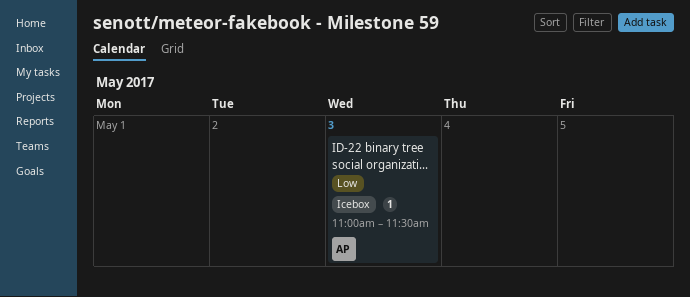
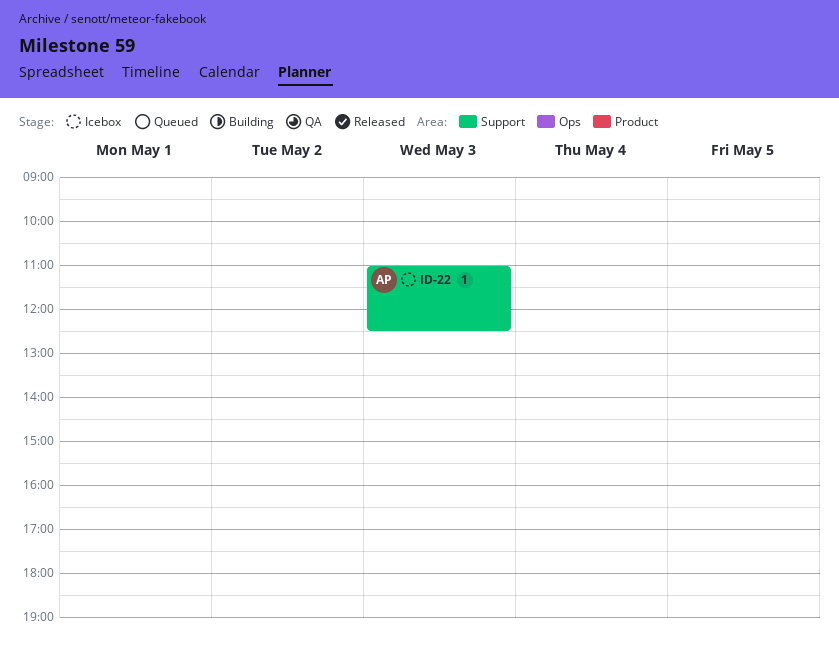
ID-22, ends: 11:30 -> 12:30

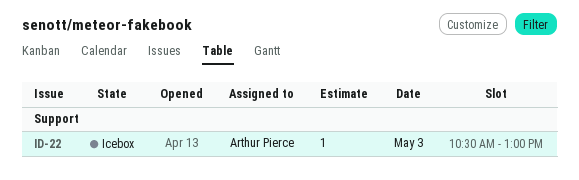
ID-22, begins: 11:00 -> 10:30
ID-22, ends: 12:30 -> 13:00

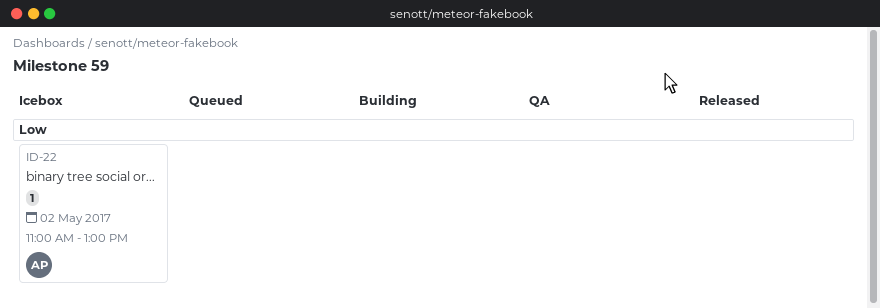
ID-22, day: May 3 -> May 2
ID-22, begins: 10:30 -> 11:00

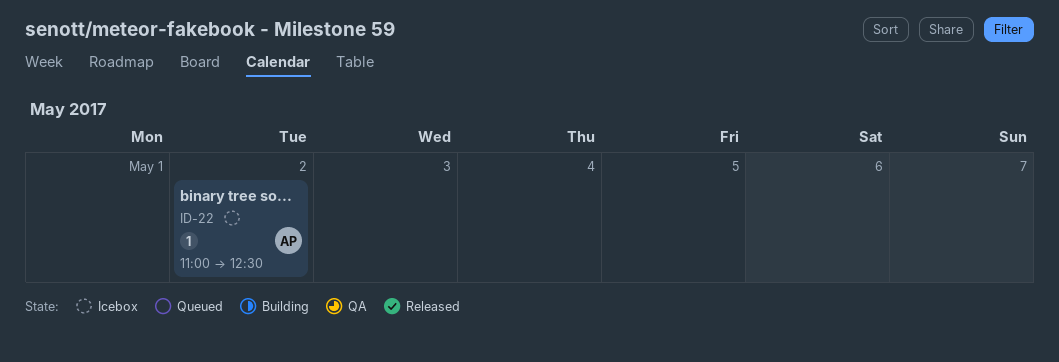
ID-22, ends: 13:00 -> 12:30

